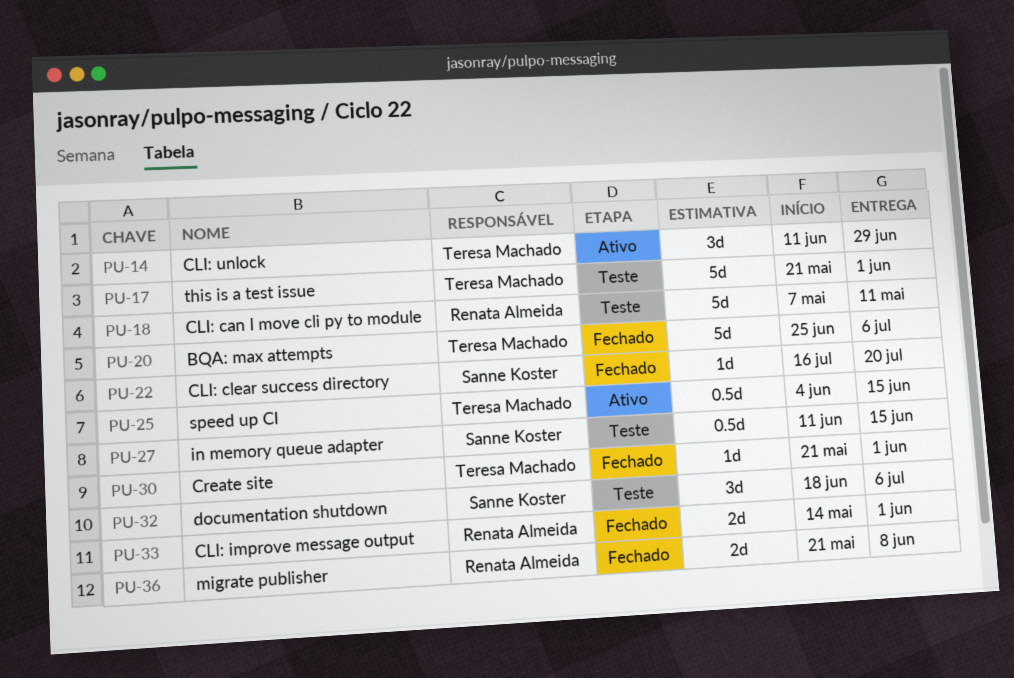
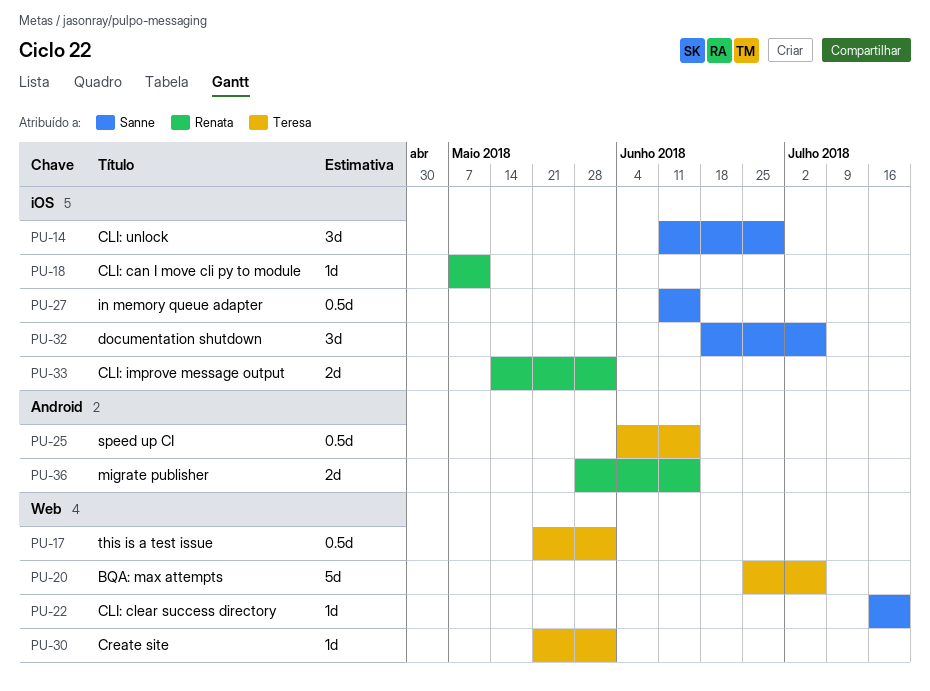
PU-14, owner: Teresa Machado -> Sanne Koster
PU-17, estimate: 5d -> 0.5d
PU-18, estimate: 5d -> 1d
PU-36, start: May 21 -> May 28
PU-36, due: Jun 8 -> Jun 15

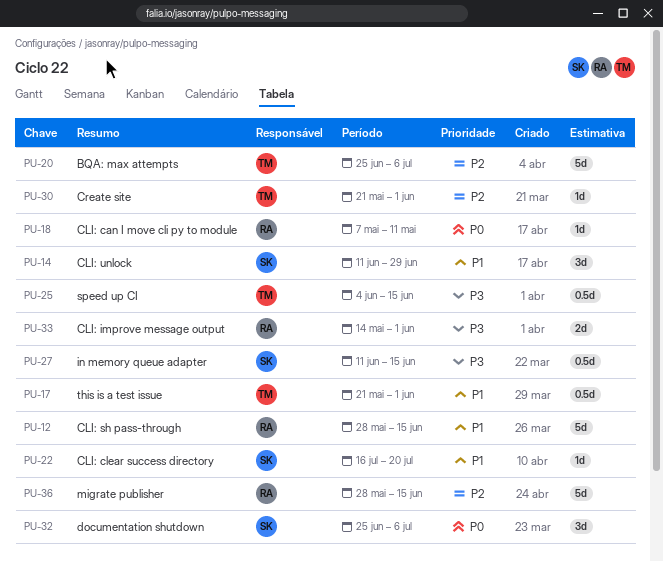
PU-12: none -> present
PU-32, start: Jun 18 -> Jun 25
PU-36, estimate: 2d -> 5d

